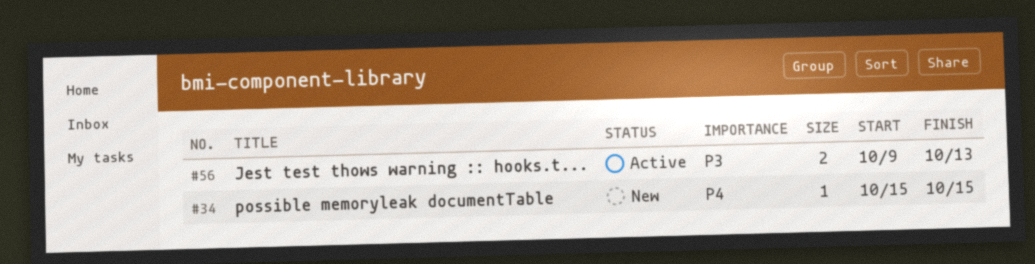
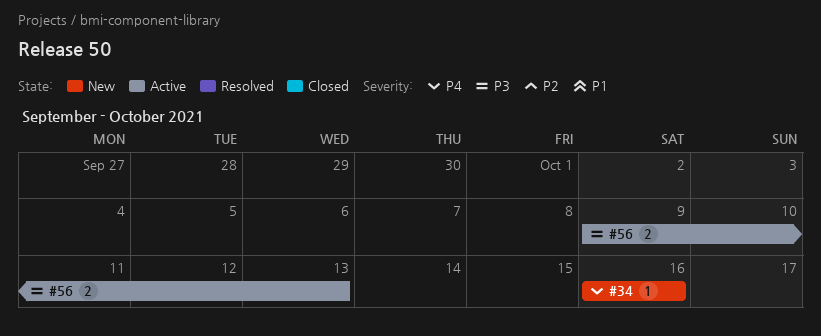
#34, start: Oct 15 -> Oct 16
#34, due: Oct 15 -> Oct 16

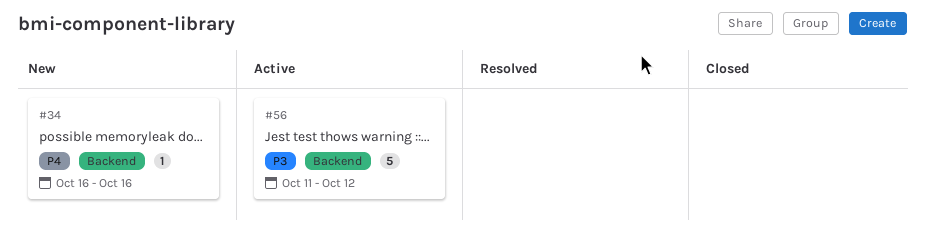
#56, estimate: 2 -> 5
#56, start: Oct 9 -> Oct 11
#56, due: Oct 13 -> Oct 12

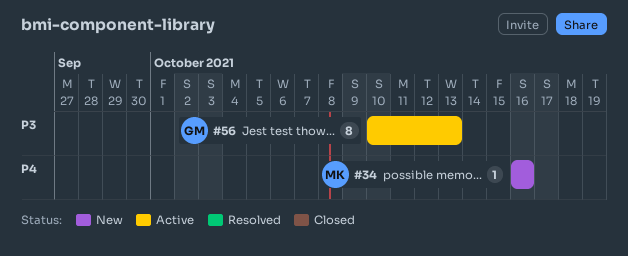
#56, estimate: 5 -> 8
#56, start: Oct 11 -> Oct 10
#56, due: Oct 12 -> Oct 13

